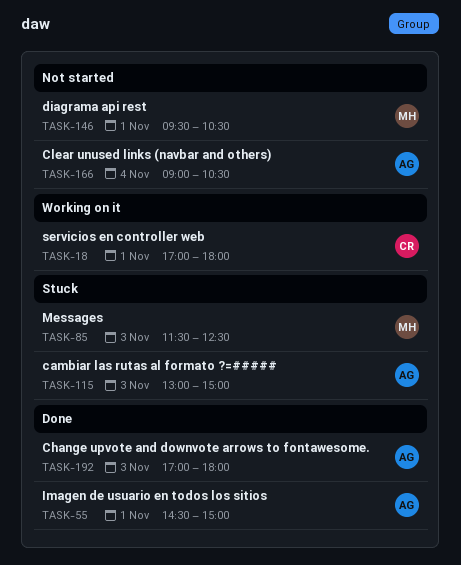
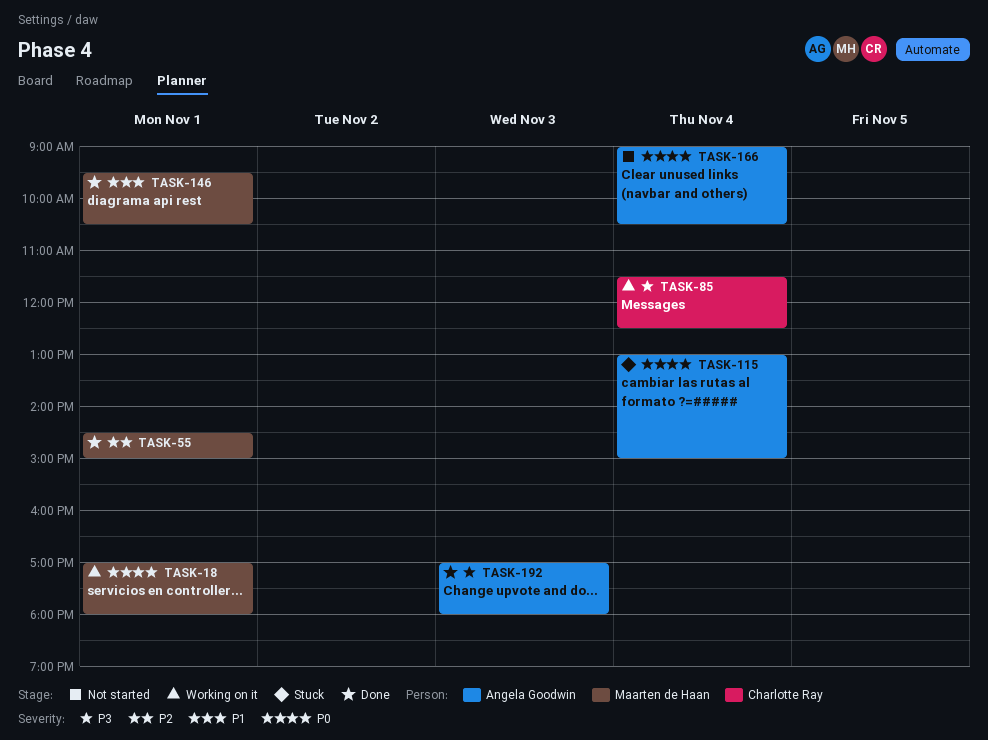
TASK-18, owner: Charlotte Ray -> Maarten de Haan
TASK-55, owner: Angela Goodwin -> Maarten de Haan
TASK-85, status: Stuck -> Working on it
TASK-85, owner: Maarten de Haan -> Charlotte Ray
TASK-85, day: Nov 3 -> Nov 4
TASK-115, day: Nov 3 -> Nov 4
TASK-146, status: Not started -> Done

